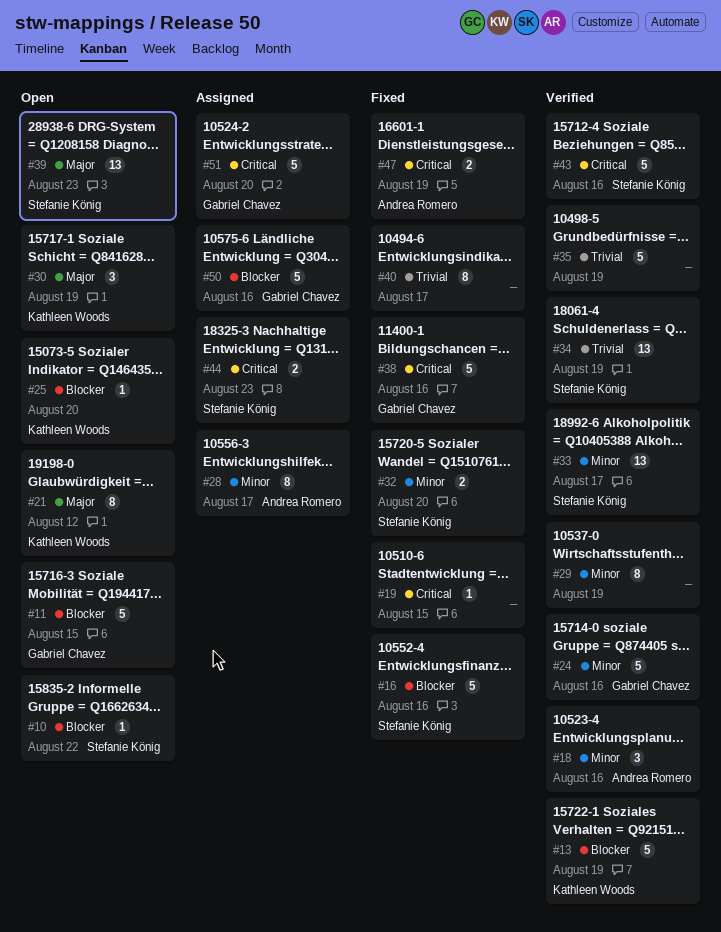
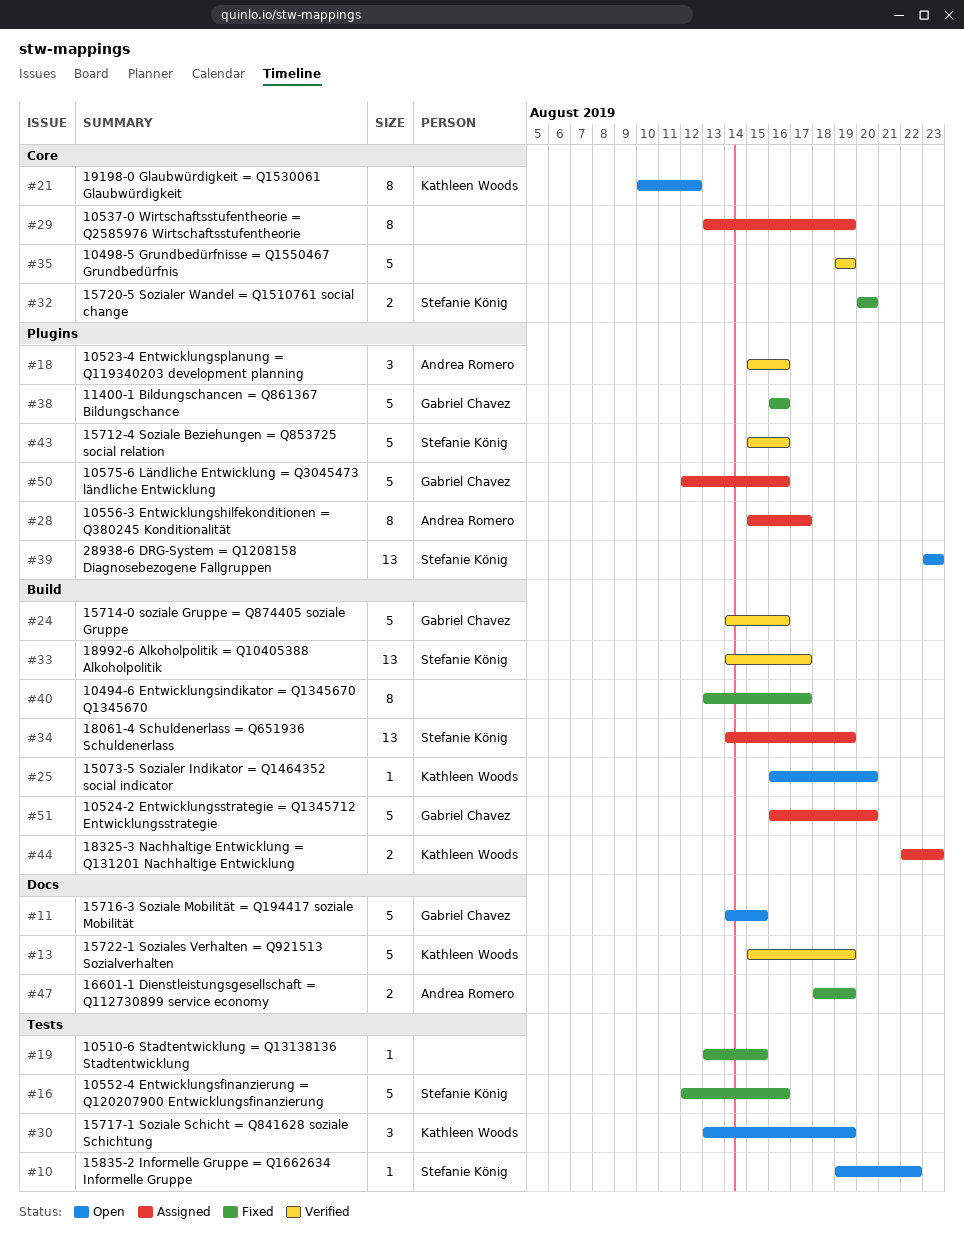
#29, status: Verified -> Assigned
#34, status: Verified -> Assigned
#44, owner: Stefanie König -> Kathleen Woods

